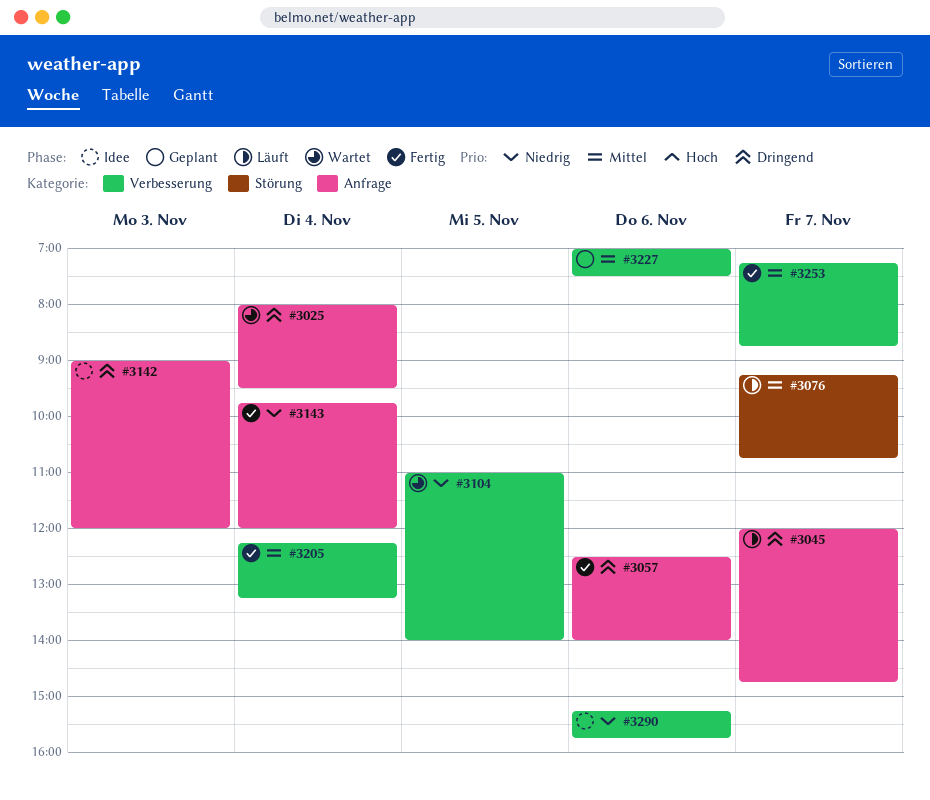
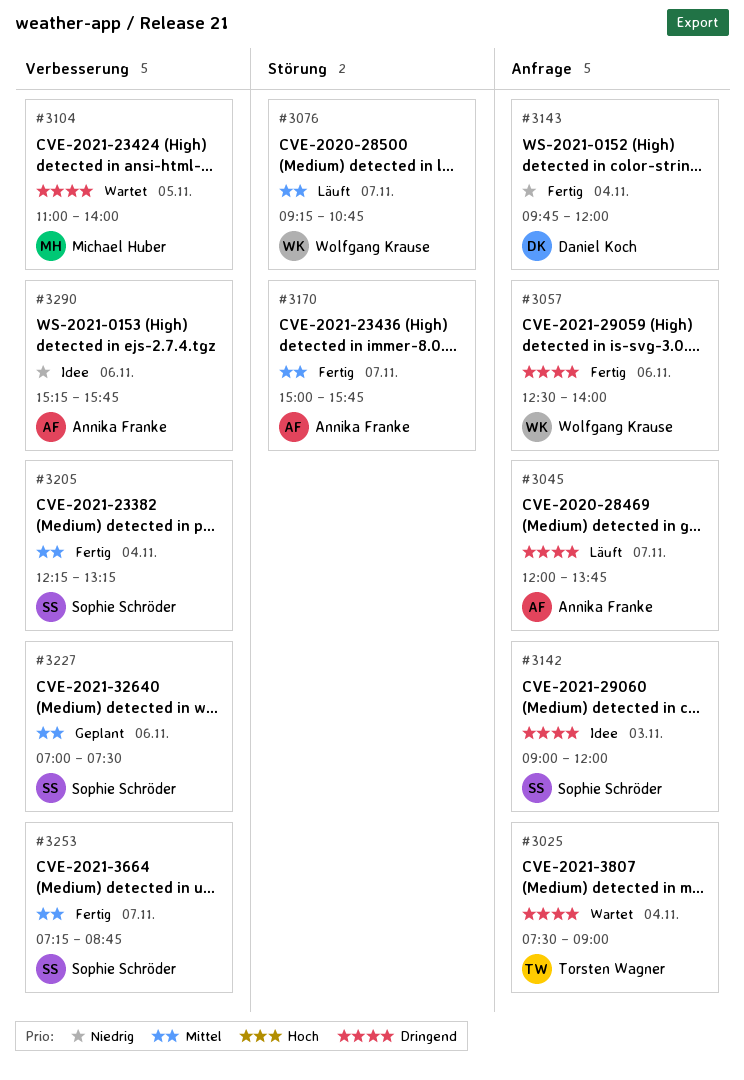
#3025, begins: 08:00 -> 07:30
#3025, ends: 09:30 -> 09:00
#3045, ends: 14:45 -> 13:45
#3104, priority: Niedrig -> Dringend
#3170: none -> present

